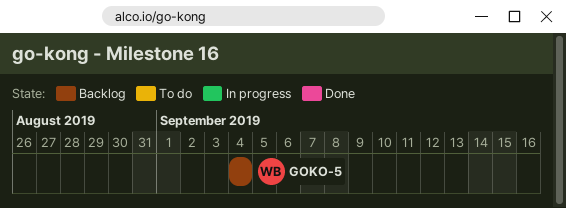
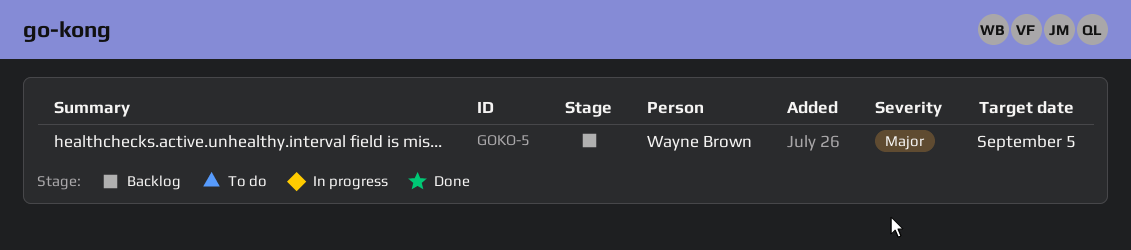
GOKO-5, due: Sep 4 -> Sep 5

